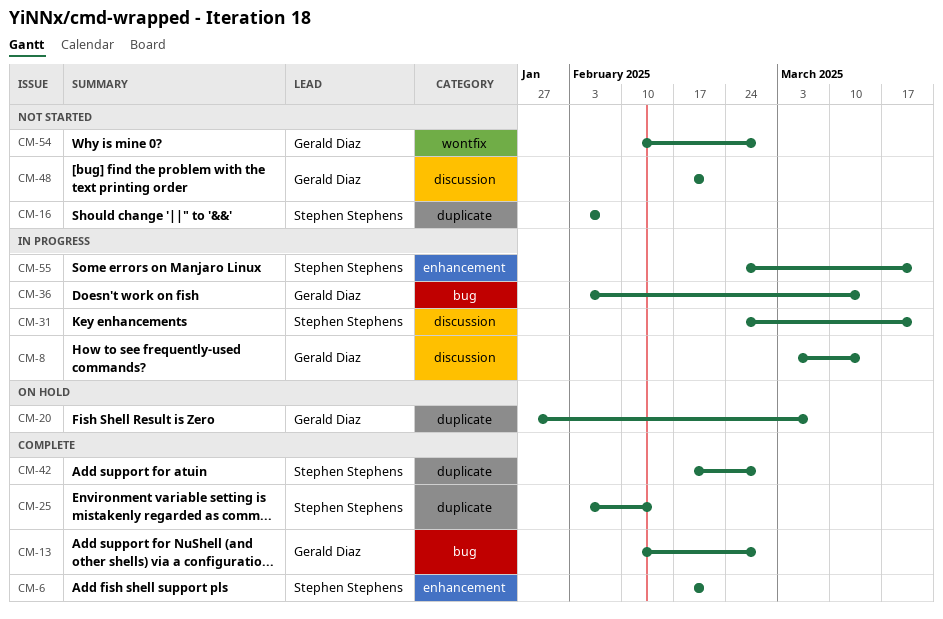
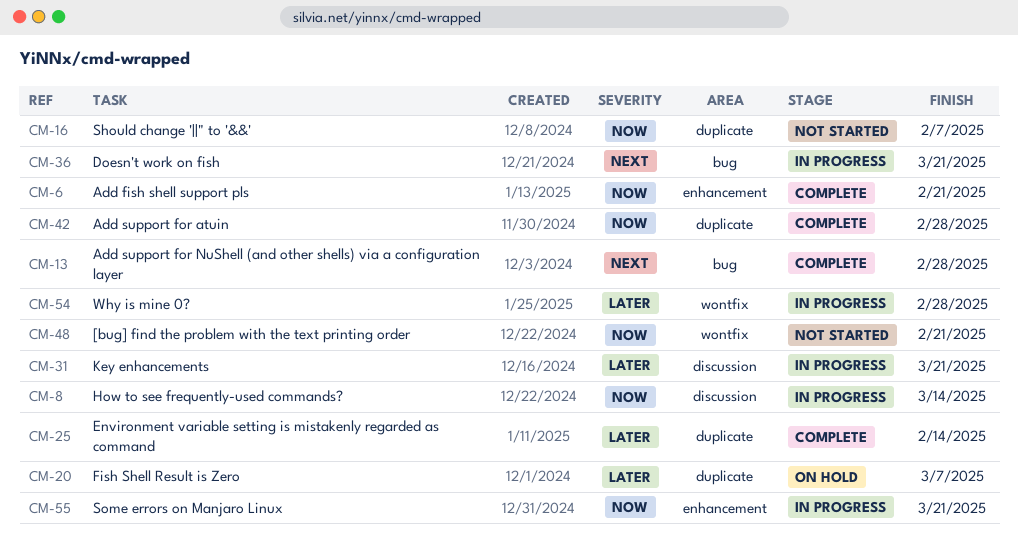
CM-36, due: Mar 14 -> Mar 21
CM-48, label: discussion -> wontfix
CM-54, status: Not started -> In progress

